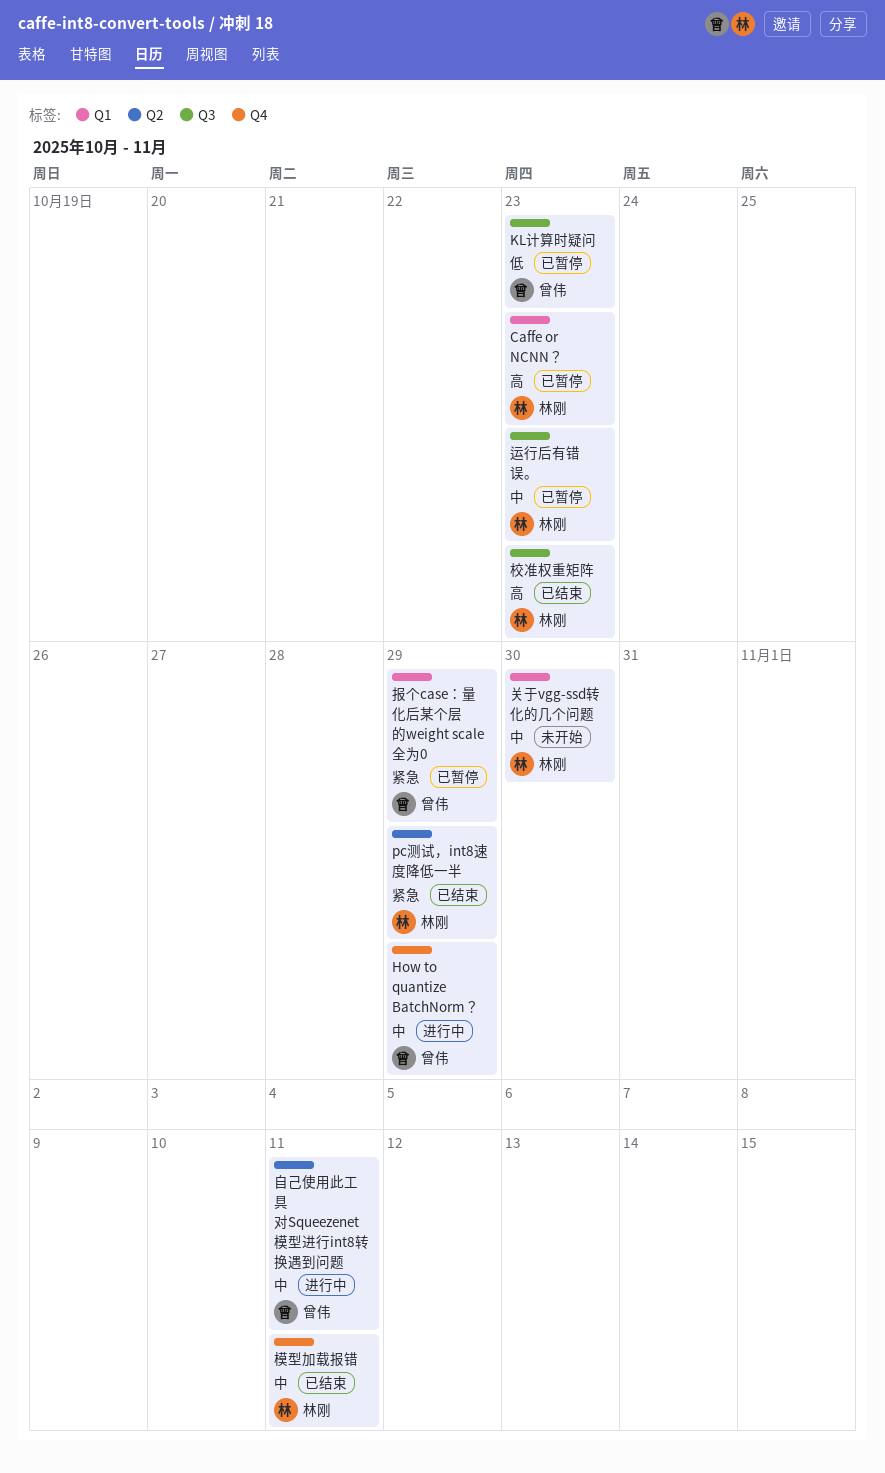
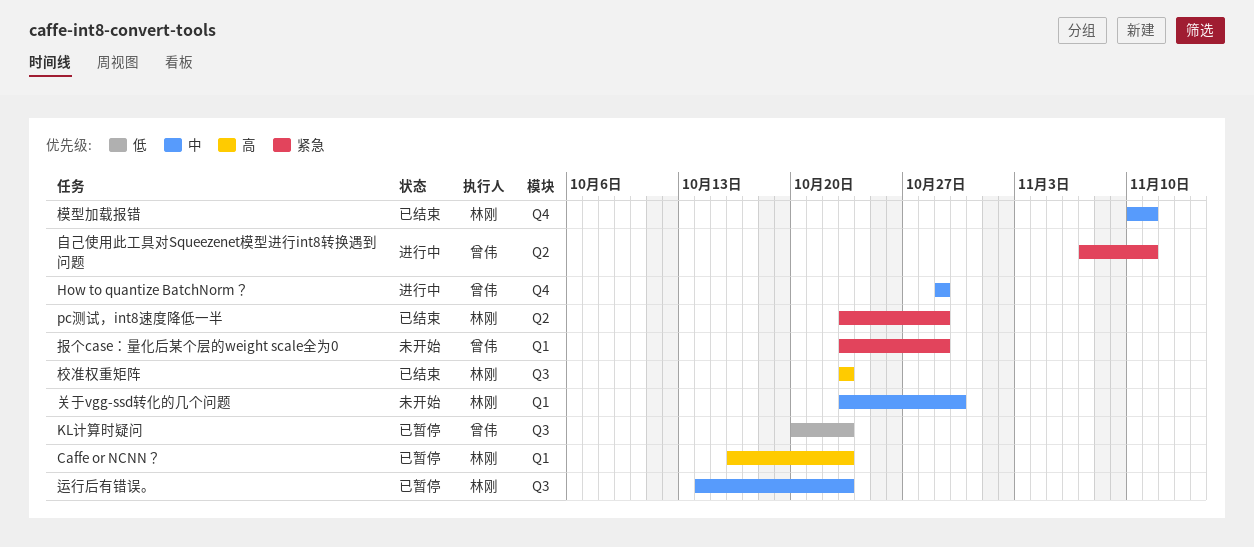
报个case：量化后某个层的weight scale全为0, status: 已暂停 -> 未开始
自己使用此工具对Squeezenet模型进行int8转换遇到问题, priority: 中 -> 紧急

